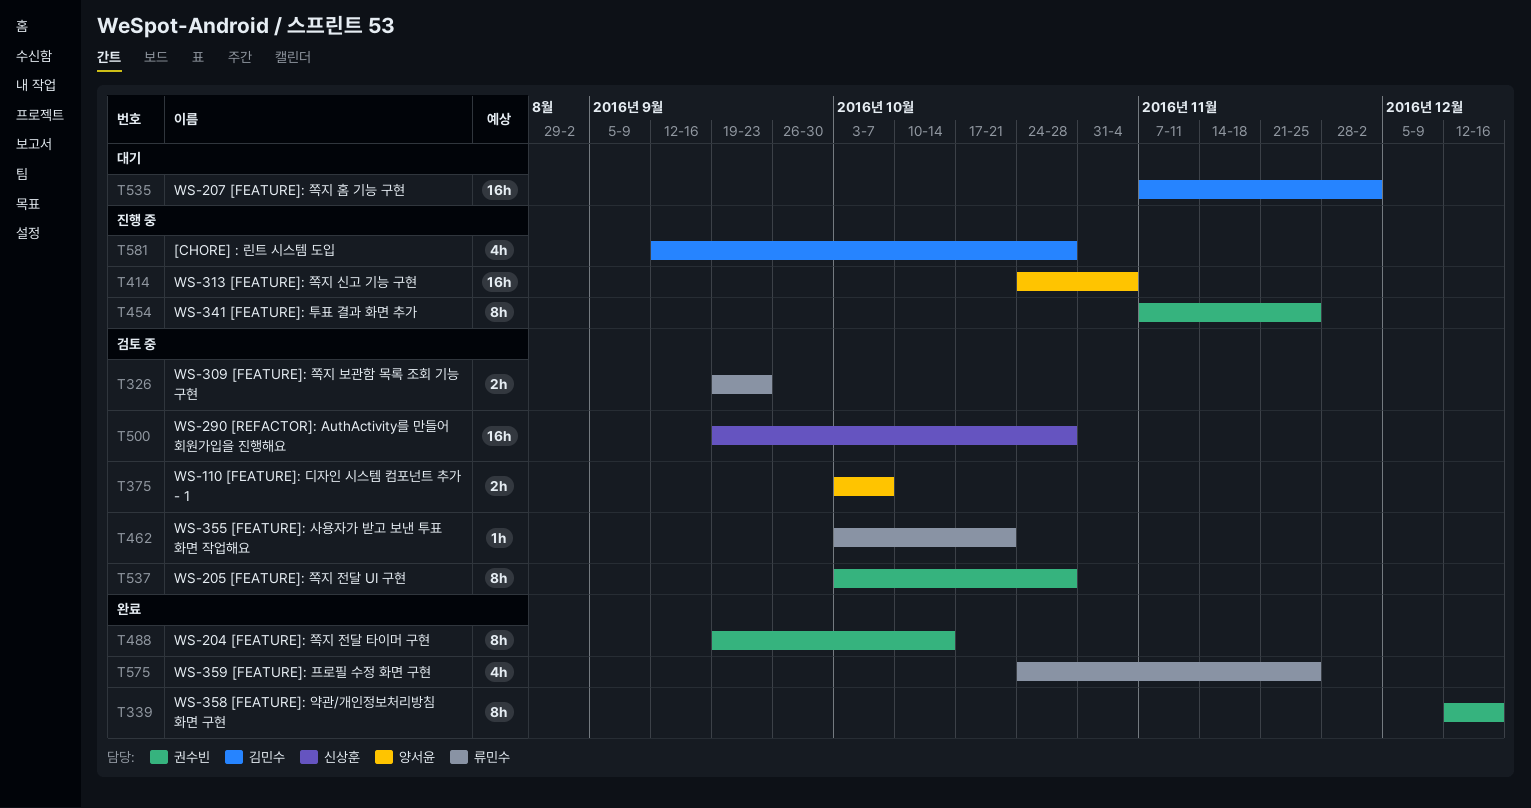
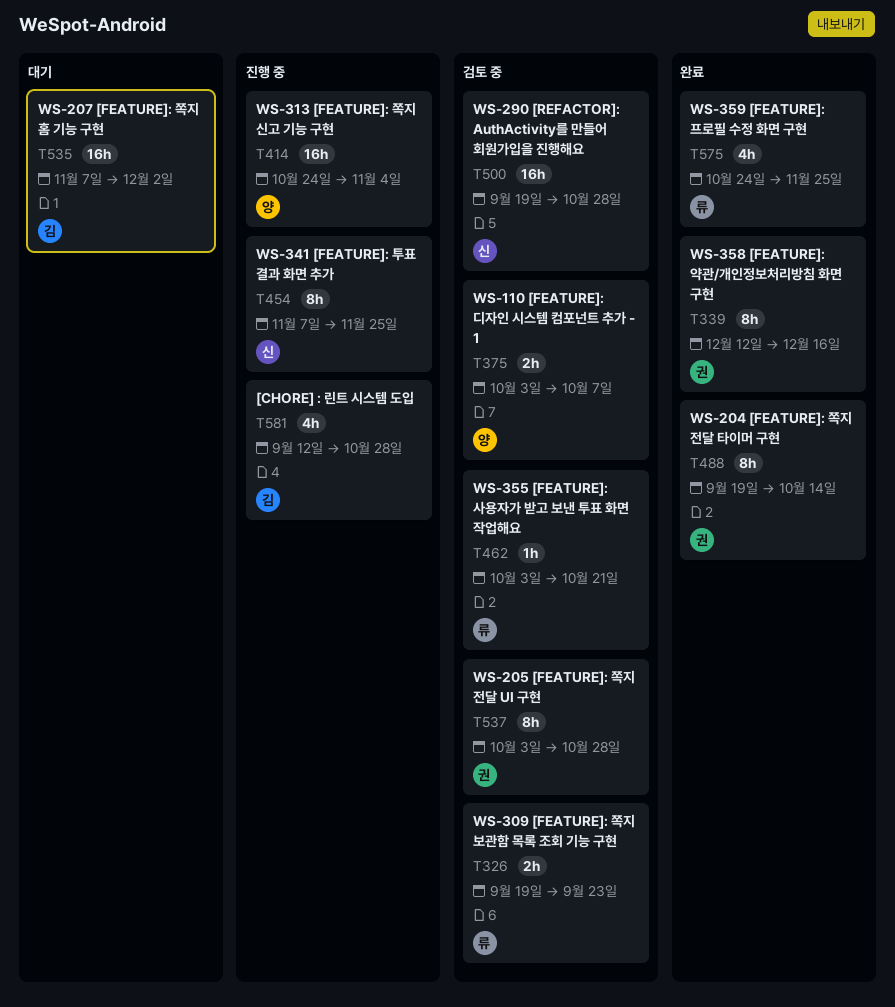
T454, owner: 권수빈 -> 신상훈

